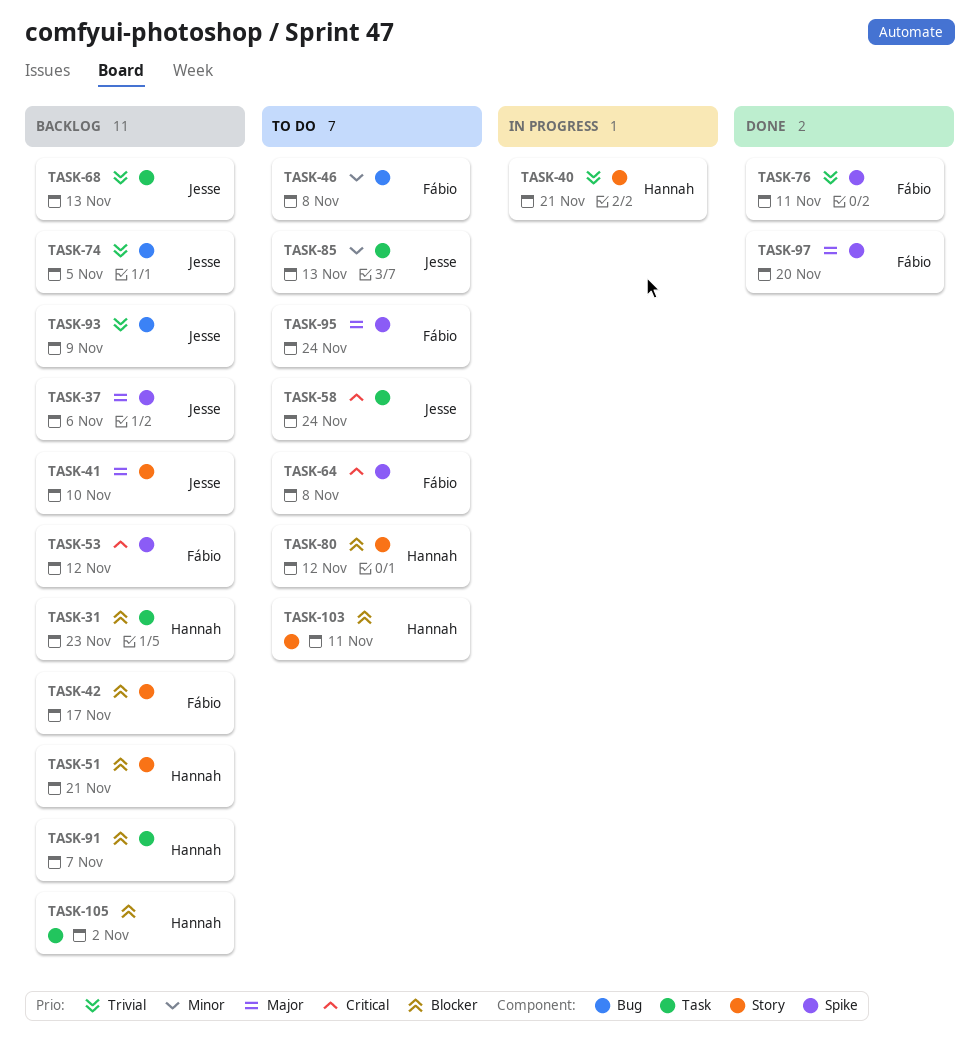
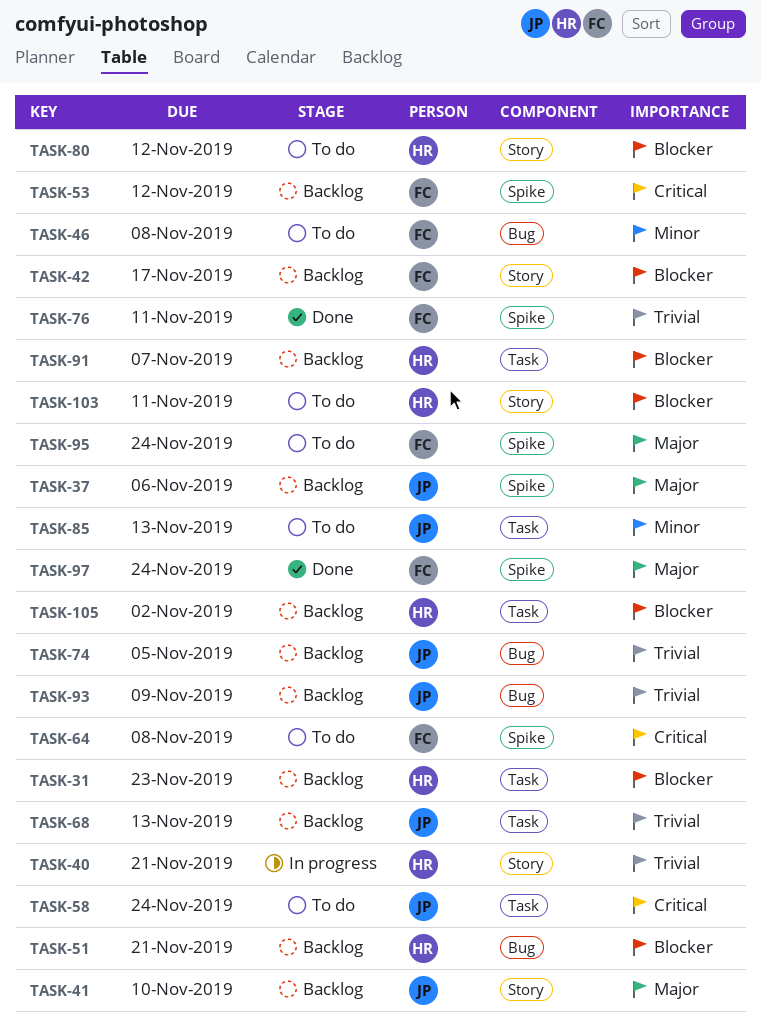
TASK-51, label: Story -> Bug
TASK-97, due: Nov 20 -> Nov 24

